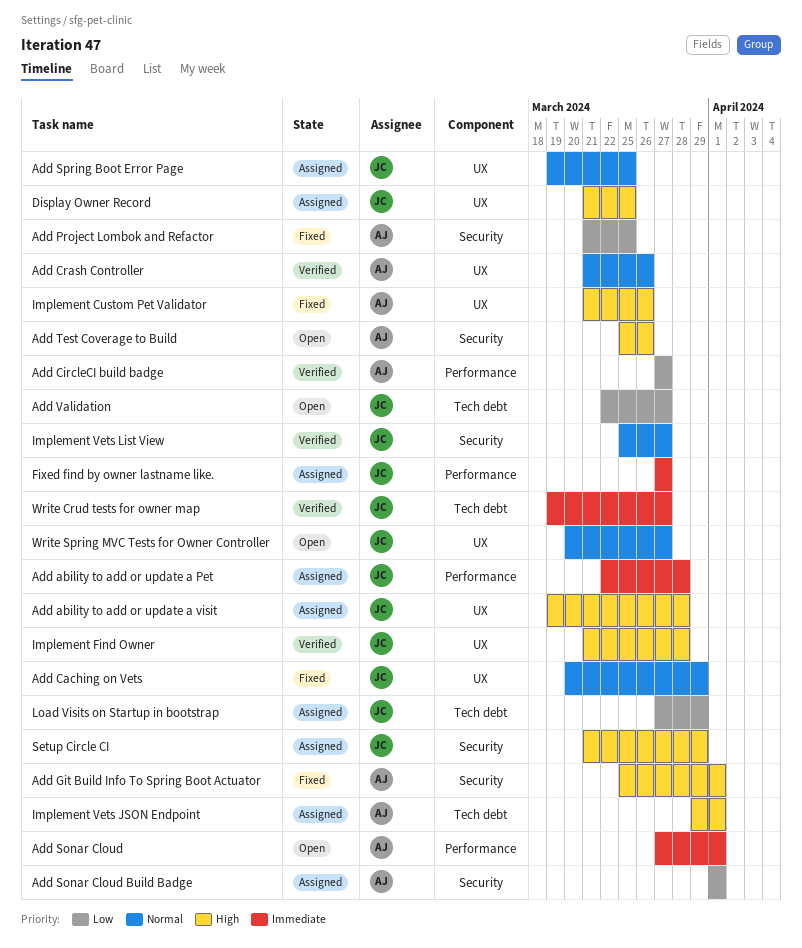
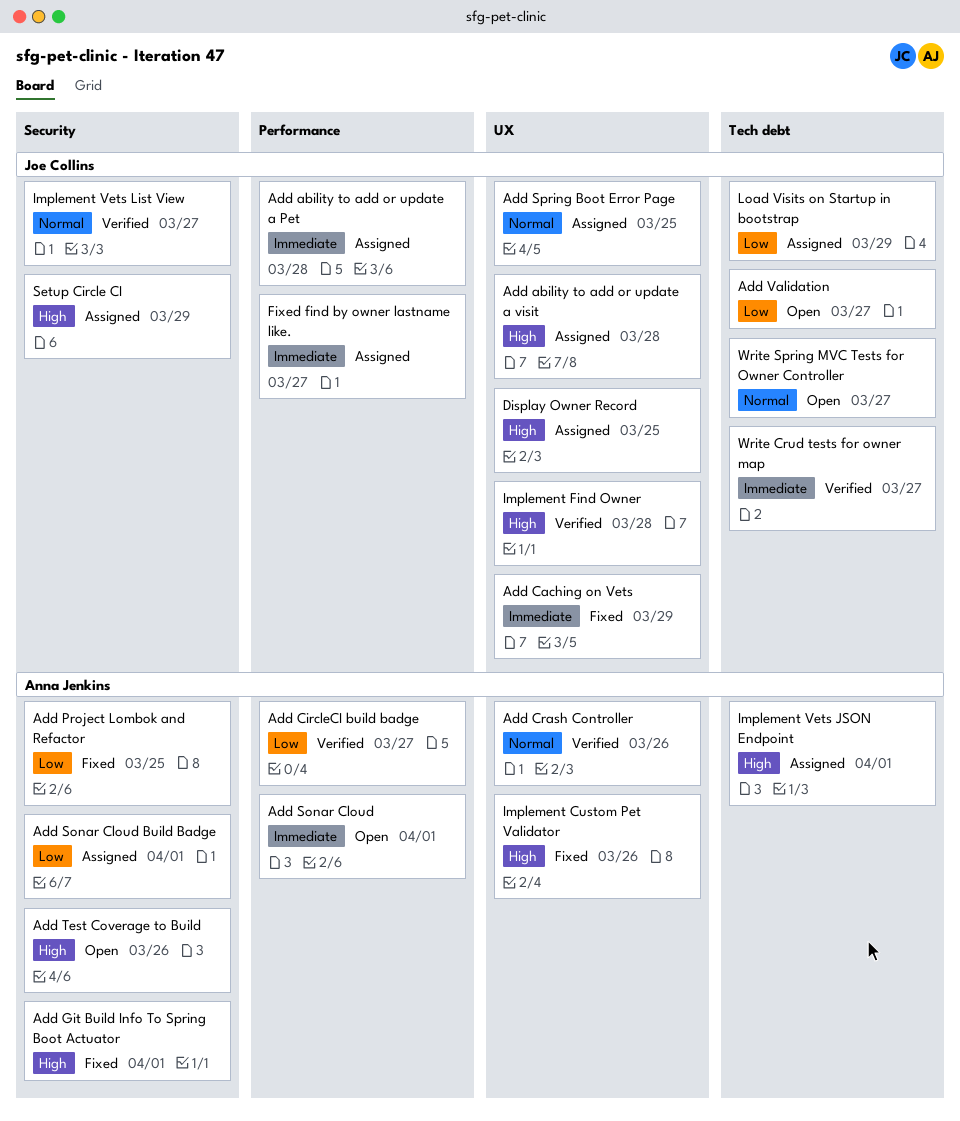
Add Caching on Vets, priority: Normal -> Immediate
Write Spring MVC Tests for Owner Controller, label: UX -> Tech debt

